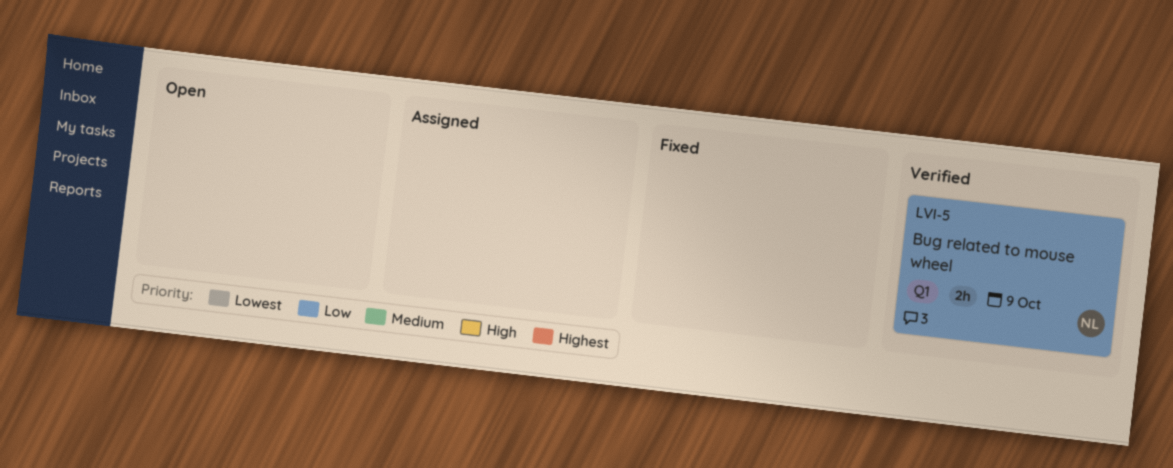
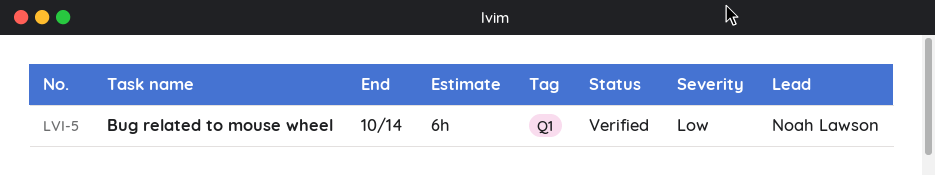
LVI-5, estimate: 2h -> 6h
LVI-5, due: Oct 9 -> Oct 14

